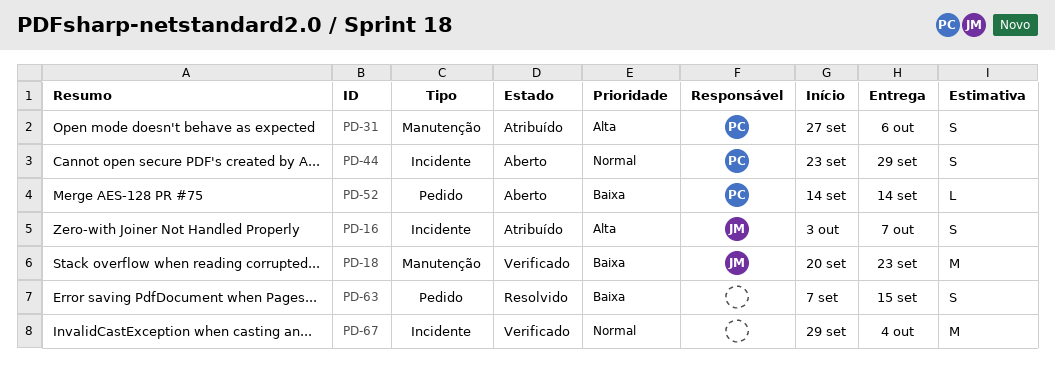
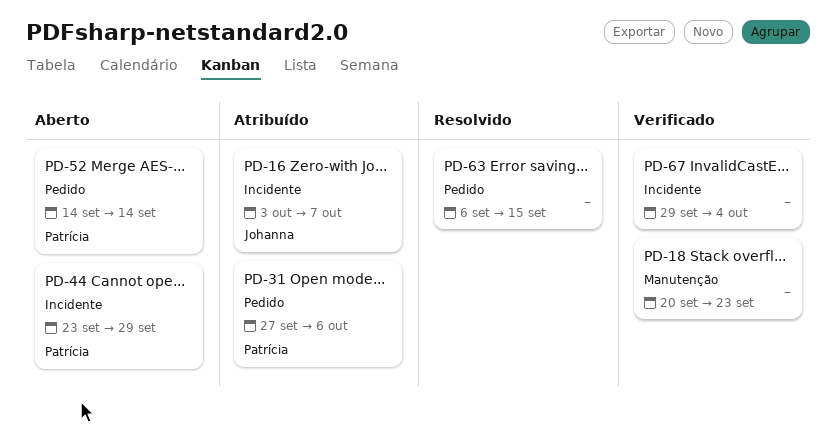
PD-18, owner: Johanna -> none
PD-31, label: Manutenção -> Pedido
PD-63, start: Sep 7 -> Sep 6

